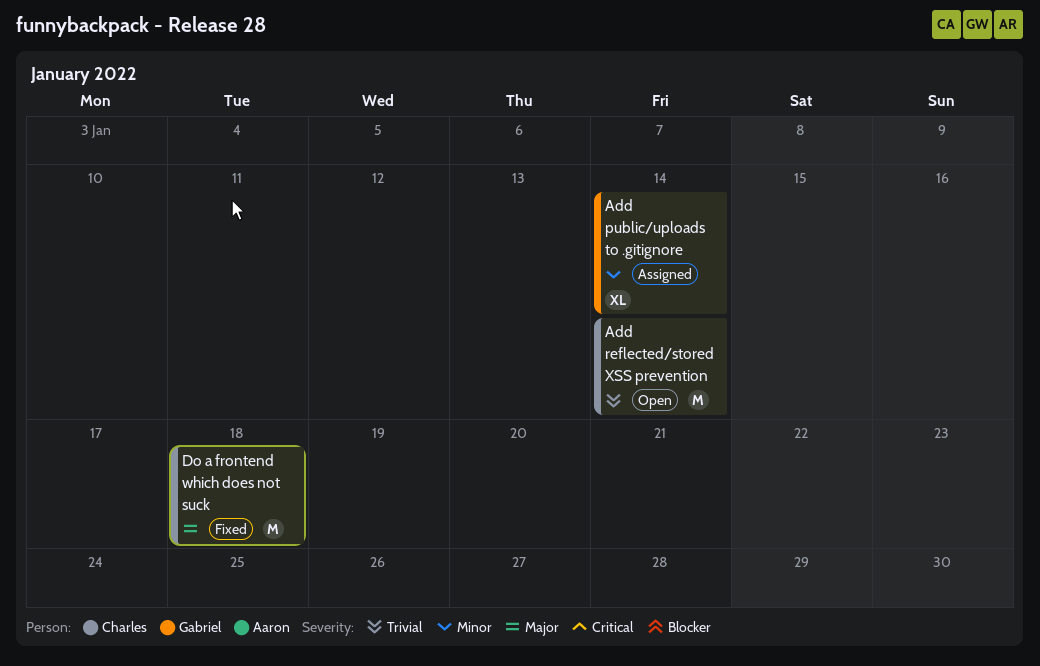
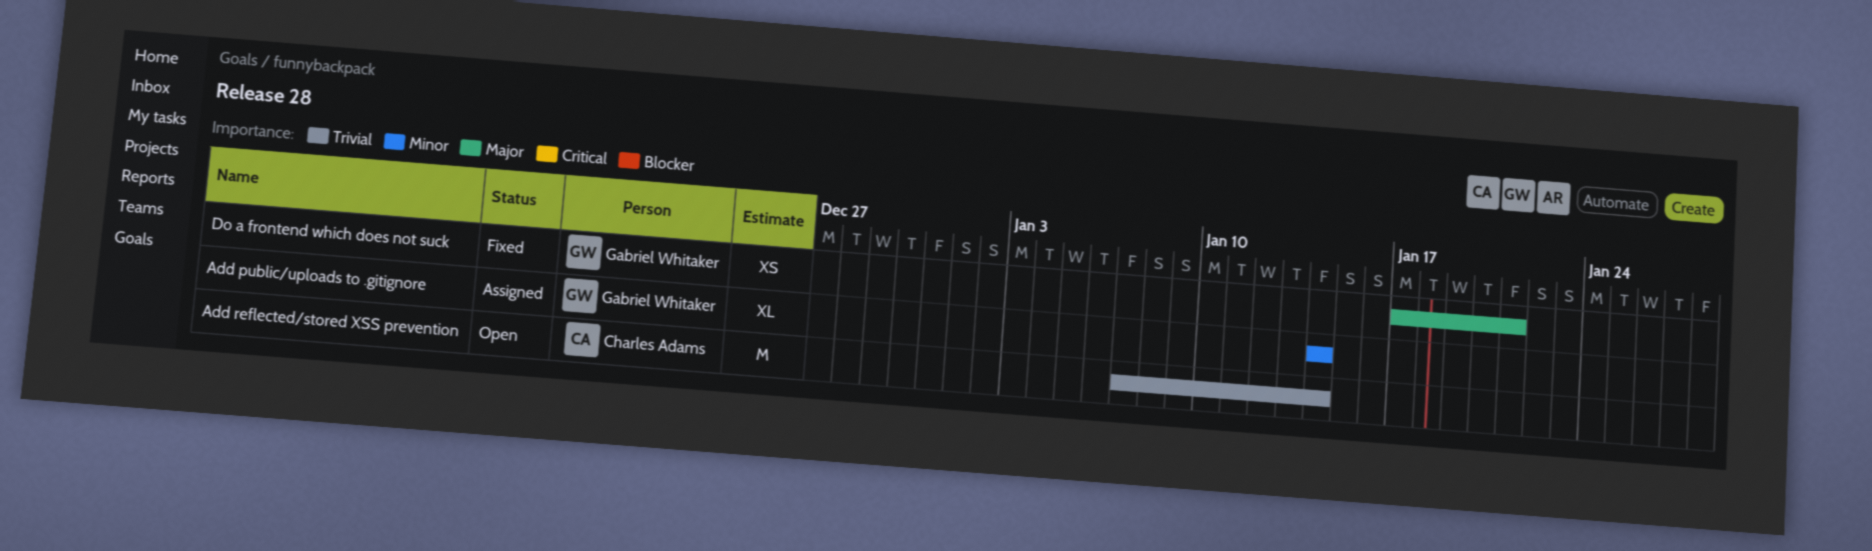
Do a frontend which does not suck, owner: Charles Adams -> Gabriel Whitaker
Do a frontend which does not suck, estimate: M -> XS
Do a frontend which does not suck, due: Jan 18 -> Jan 21

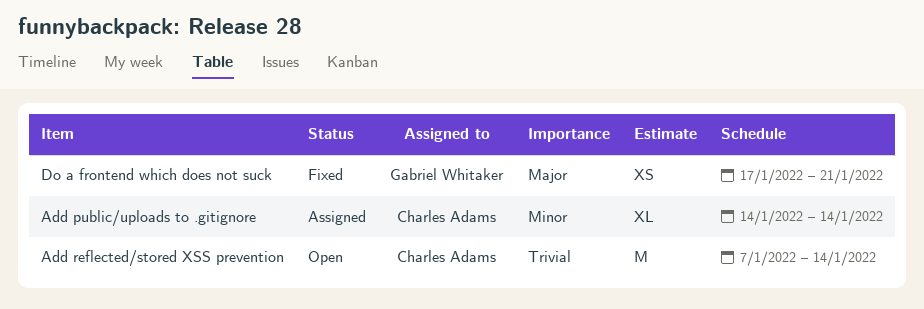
Add public/uploads to .gitignore, owner: Gabriel Whitaker -> Charles Adams

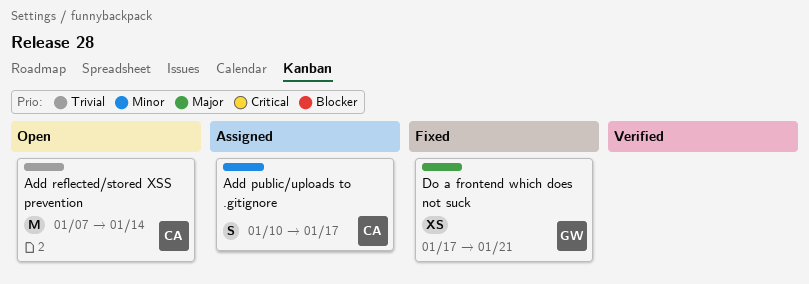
Add public/uploads to .gitignore, estimate: XL -> S
Add public/uploads to .gitignore, start: Jan 14 -> Jan 10
Add public/uploads to .gitignore, due: Jan 14 -> Jan 17

